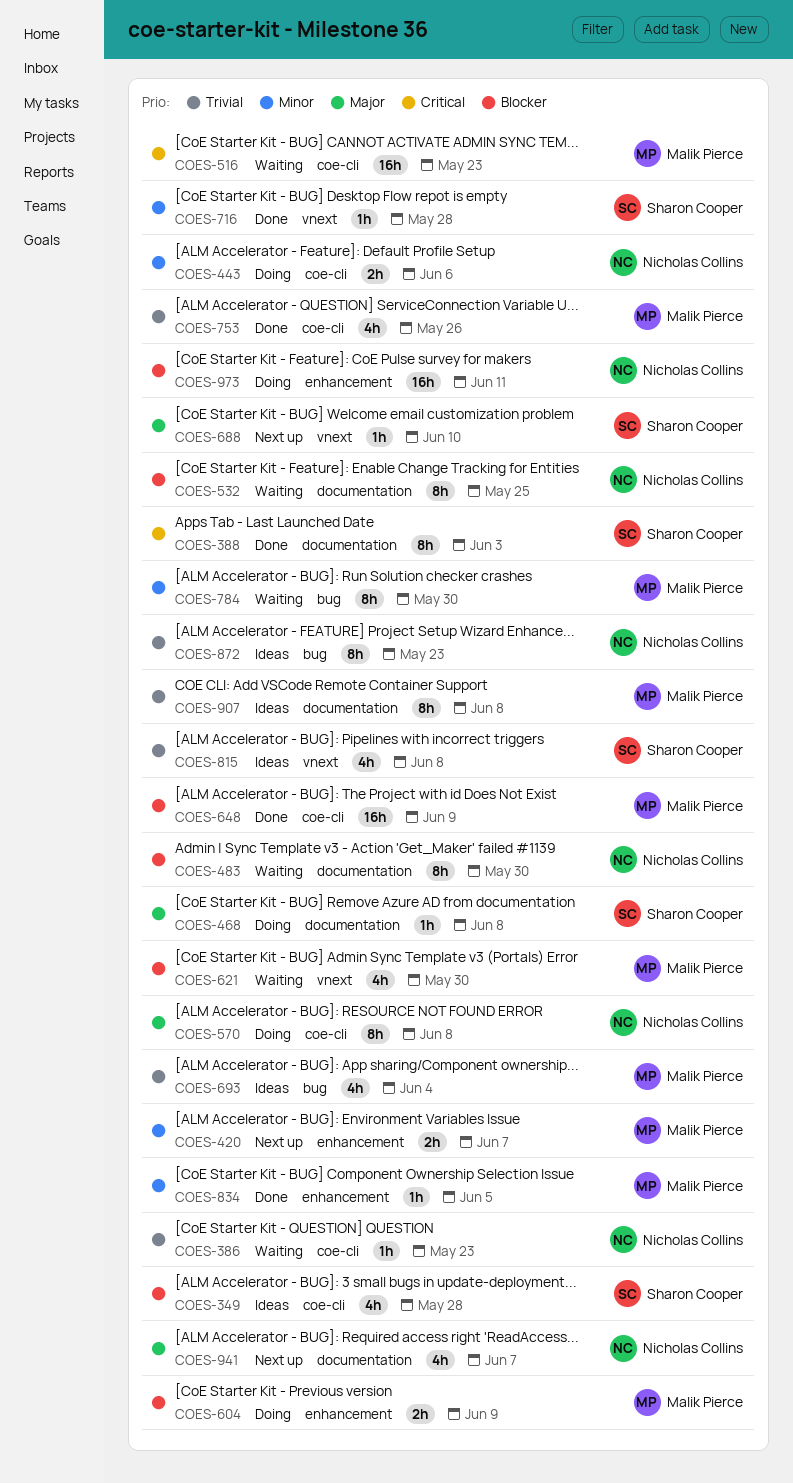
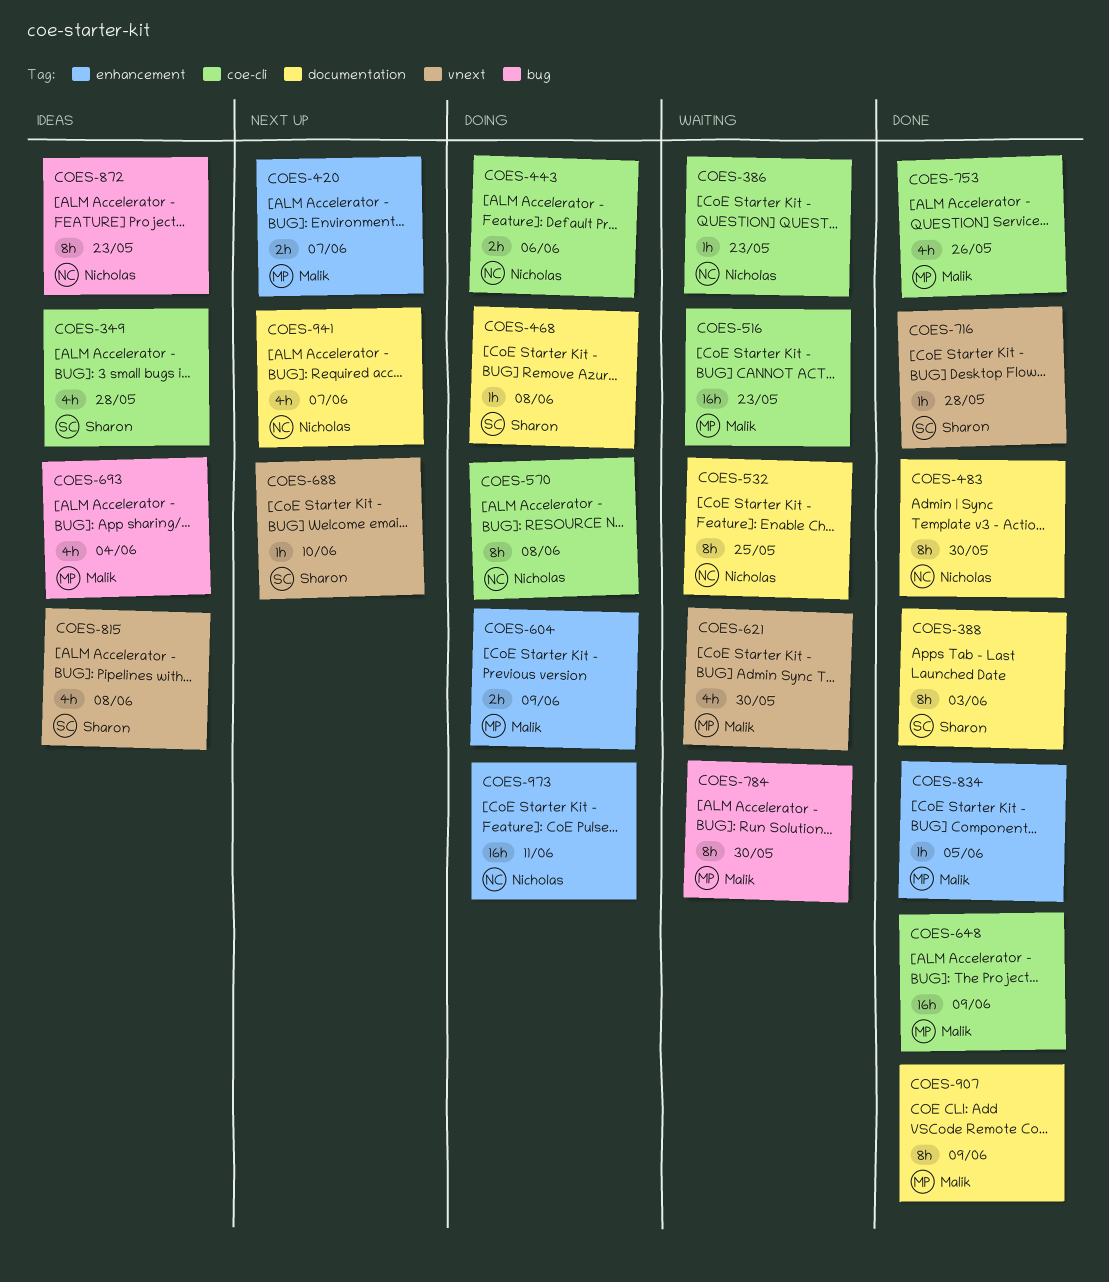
COES-483, status: Waiting -> Done
COES-907, status: Ideas -> Done
COES-907, due: Jun 8 -> Jun 9

